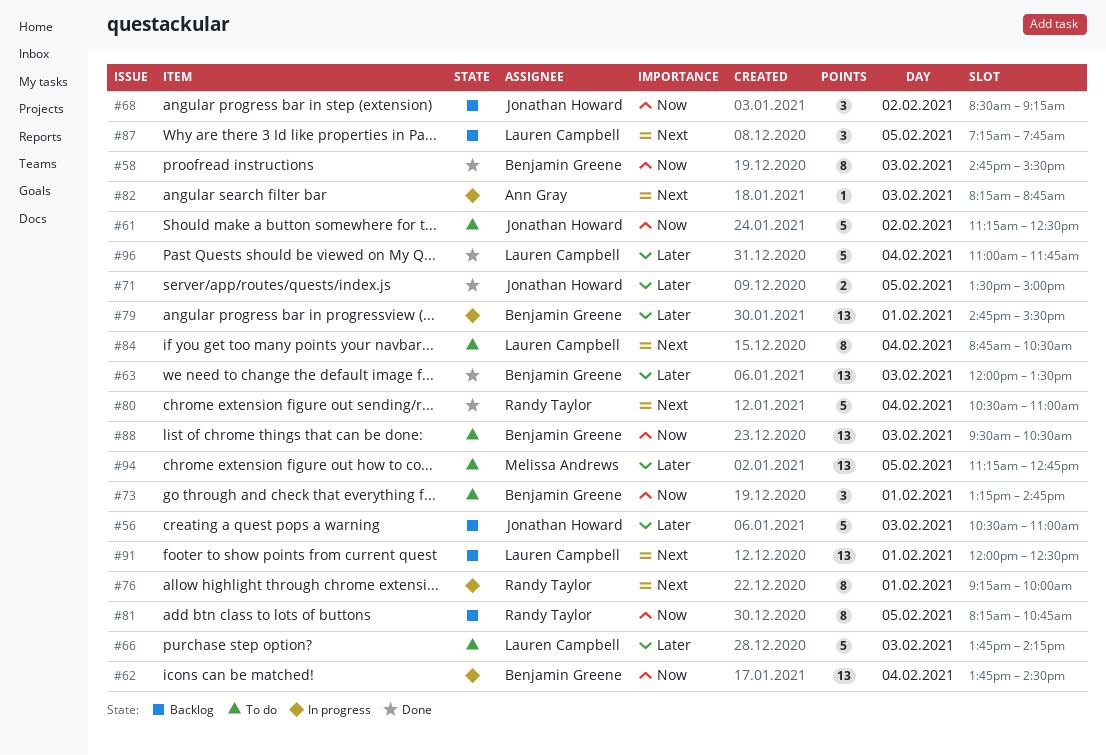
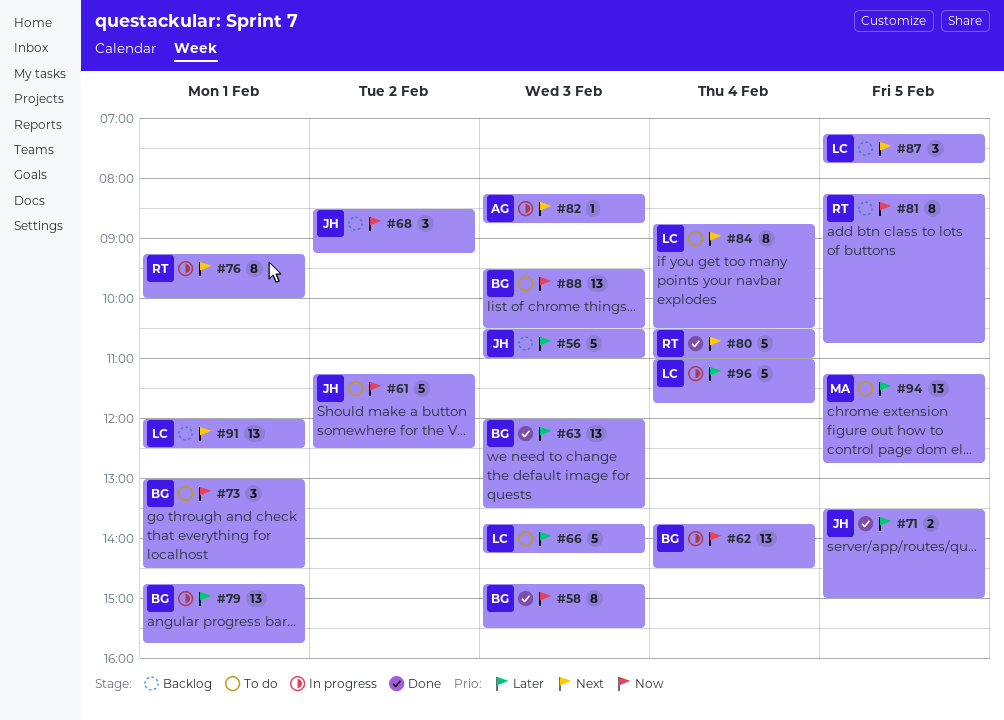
#73, begins: 13:15 -> 13:00
#73, ends: 14:45 -> 14:30
#79, ends: 15:30 -> 15:45
#96, status: Done -> In progress

